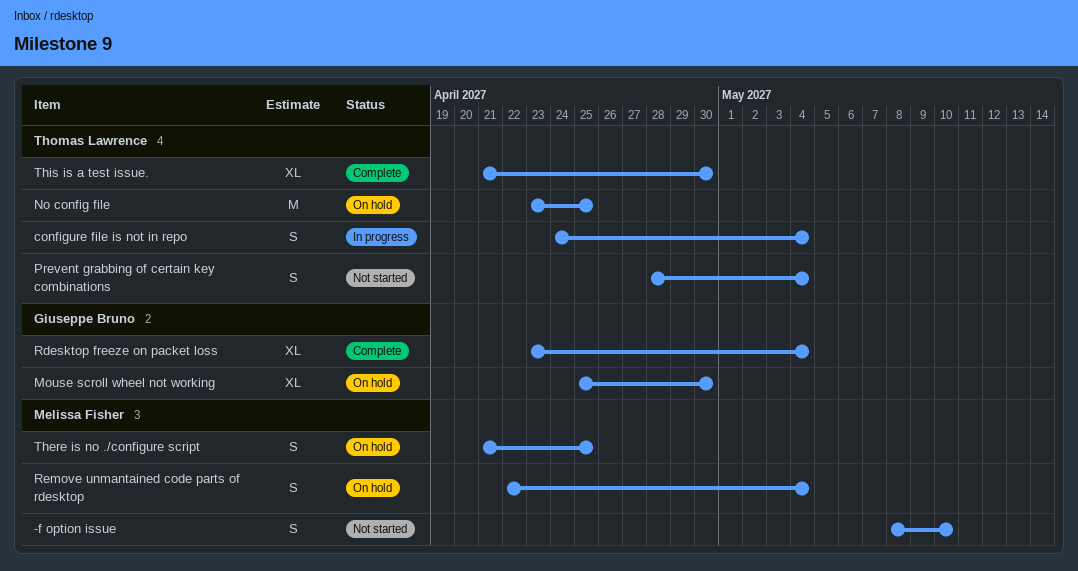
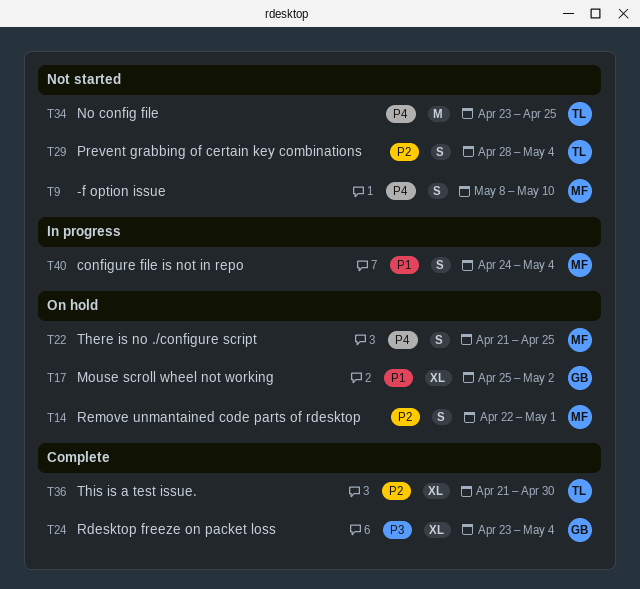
configure file is not in repo, owner: Thomas Lawrence -> Melissa Fisher
Mouse scroll wheel not working, due: Apr 30 -> May 2
No config file, status: On hold -> Not started
Remove unmantained code parts of rdesktop, due: May 4 -> May 1

